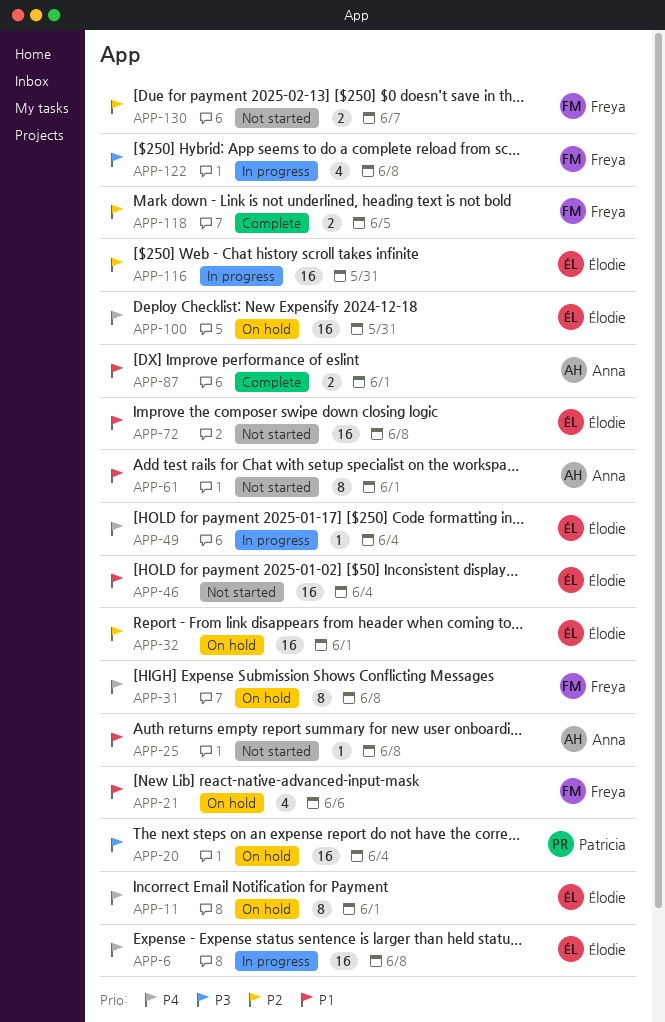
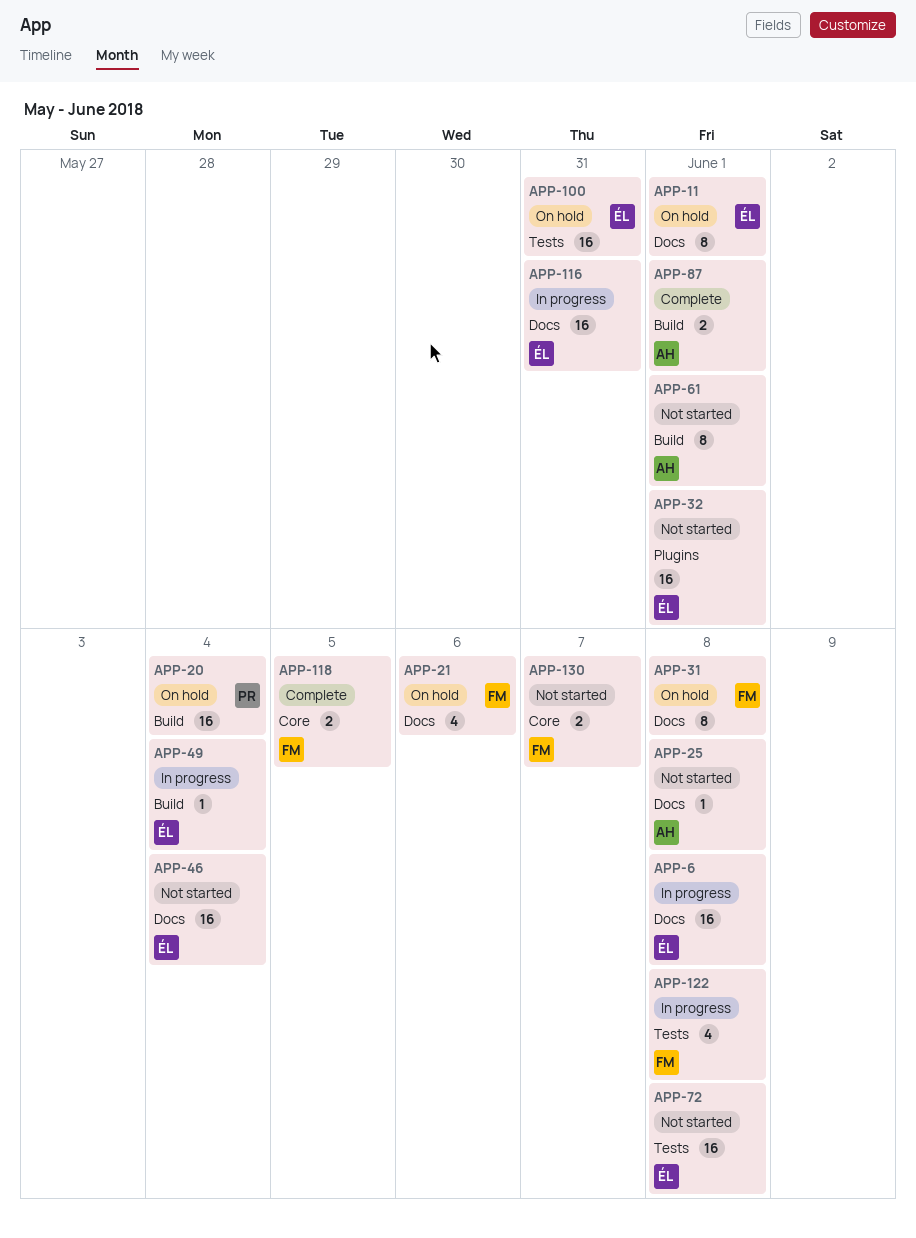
APP-32, status: On hold -> Not started

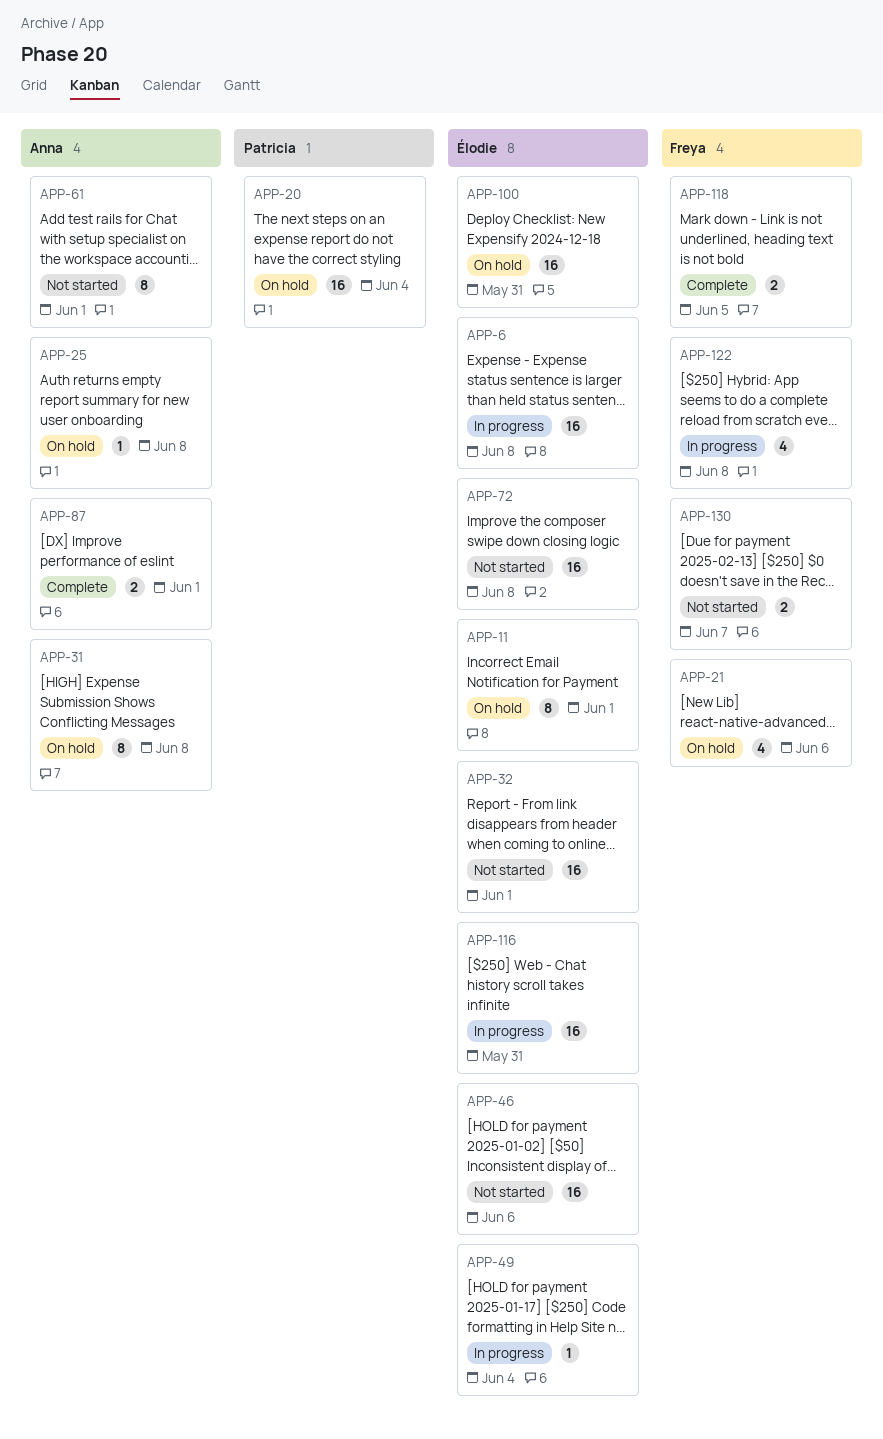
APP-25, status: Not started -> On hold
APP-31, owner: Freya -> Anna
APP-46, due: Jun 4 -> Jun 6

